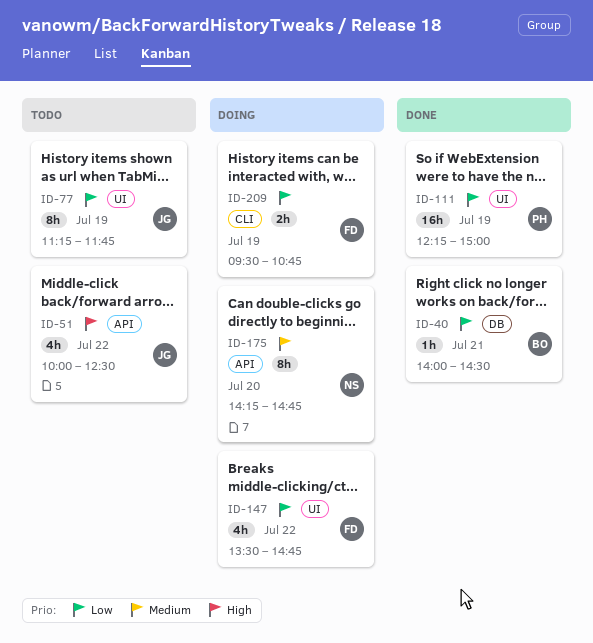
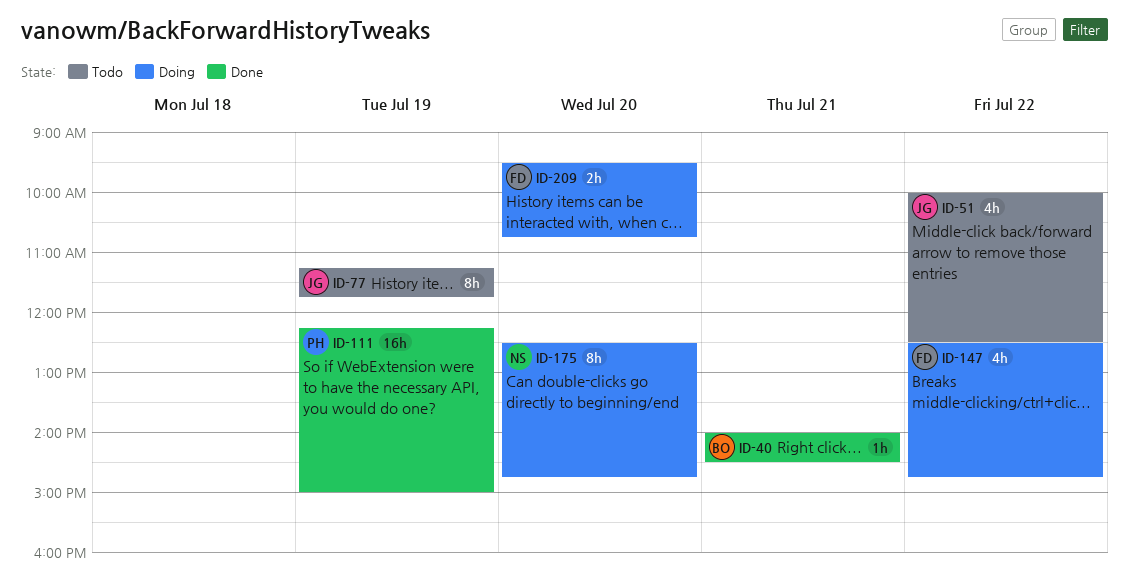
ID-147, begins: 13:30 -> 12:30
ID-175, begins: 14:15 -> 12:30
ID-209, day: Jul 19 -> Jul 20

